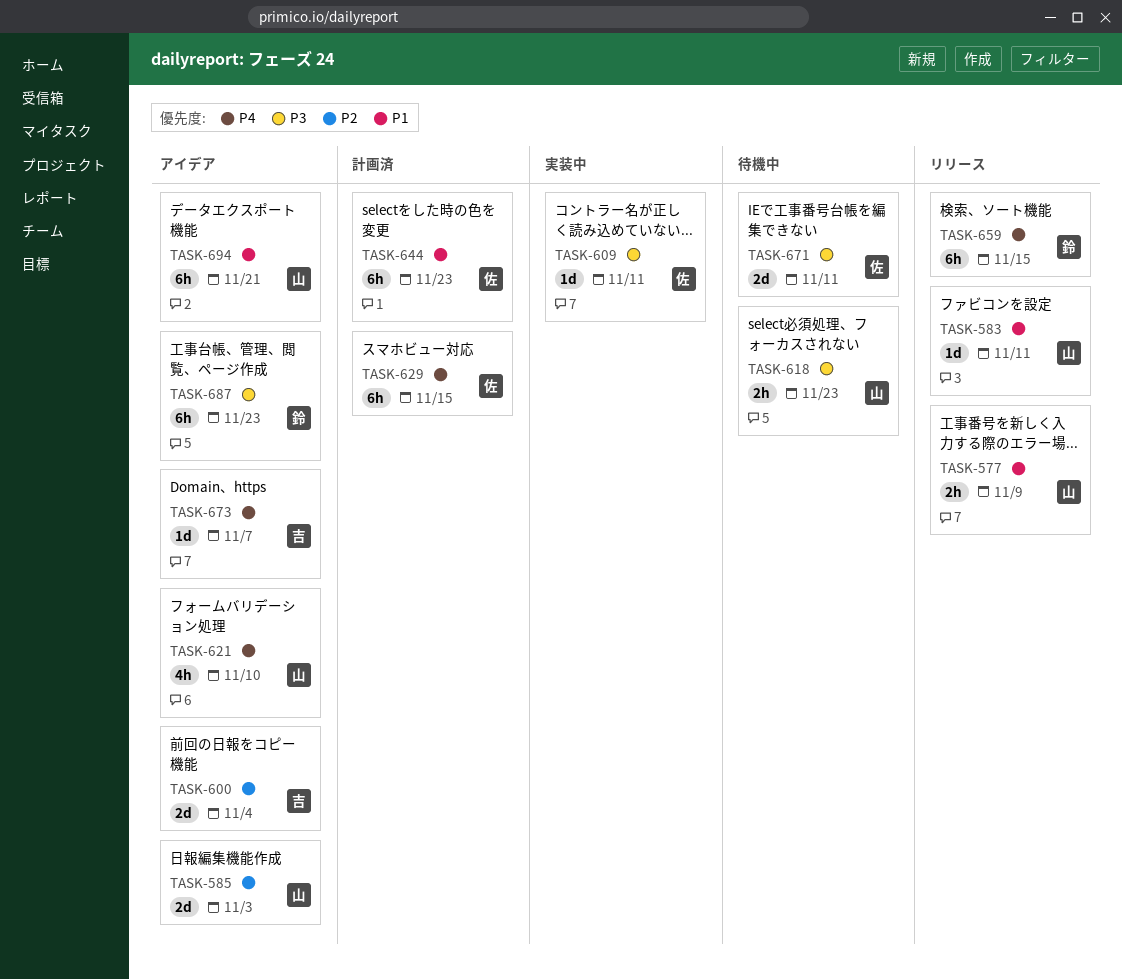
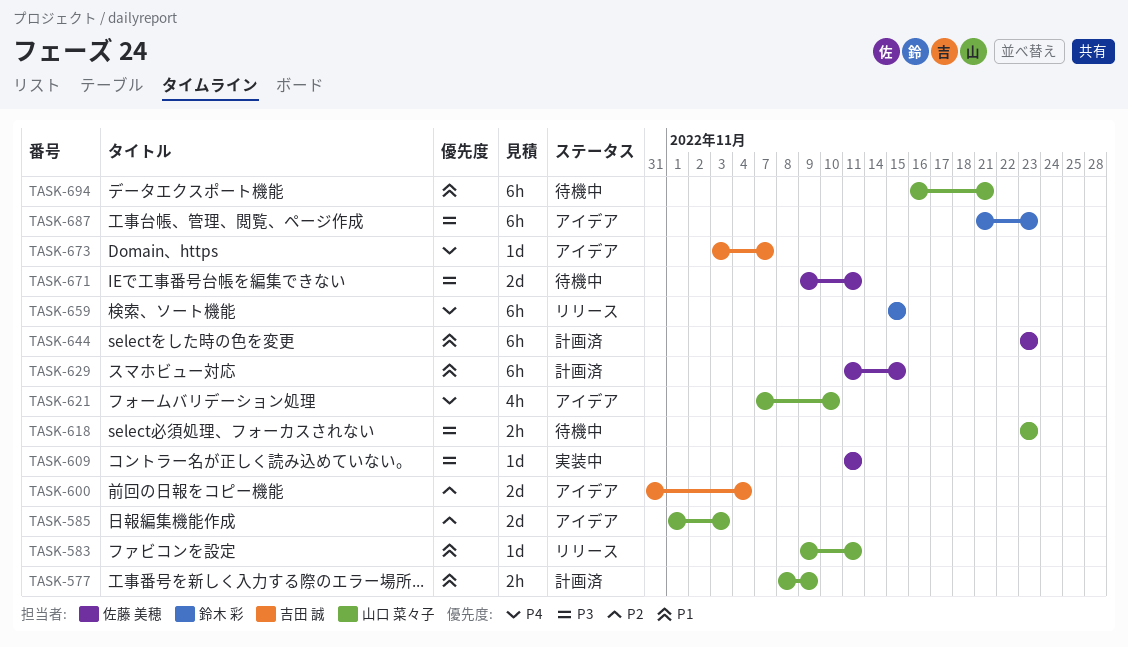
TASK-577, status: リリース -> 計画済
TASK-629, priority: P4 -> P1
TASK-694, status: アイデア -> 待機中

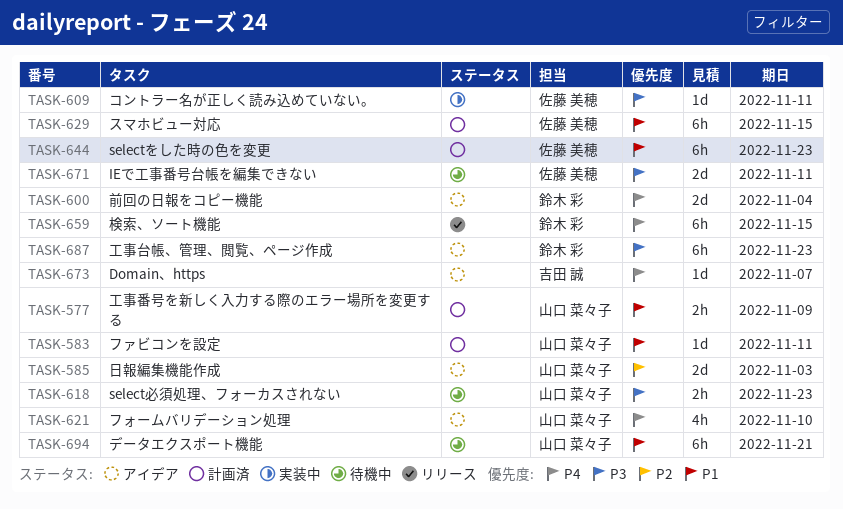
TASK-583, status: リリース -> 計画済
TASK-600, owner: 吉田 誠 -> 鈴木 彩
TASK-600, priority: P2 -> P4

